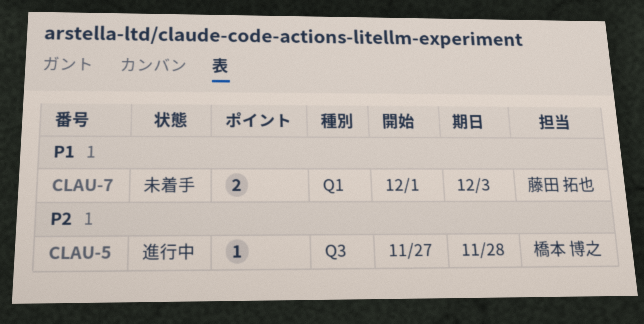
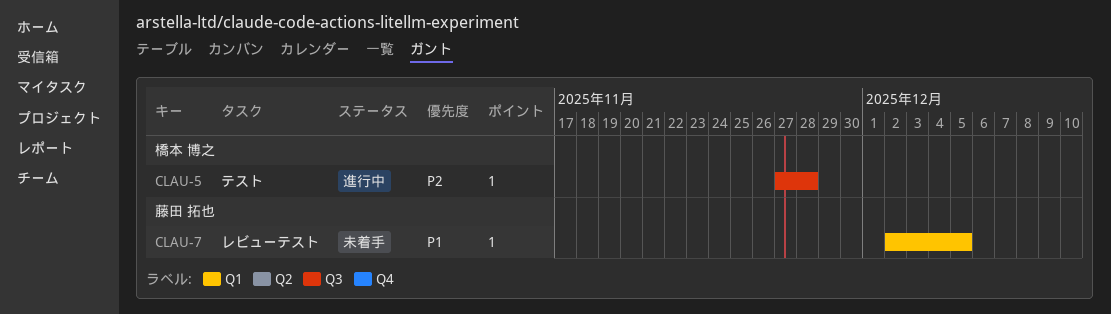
CLAU-7, estimate: 2 -> 1
CLAU-7, start: Dec 1 -> Dec 2
CLAU-7, due: Dec 3 -> Dec 5

